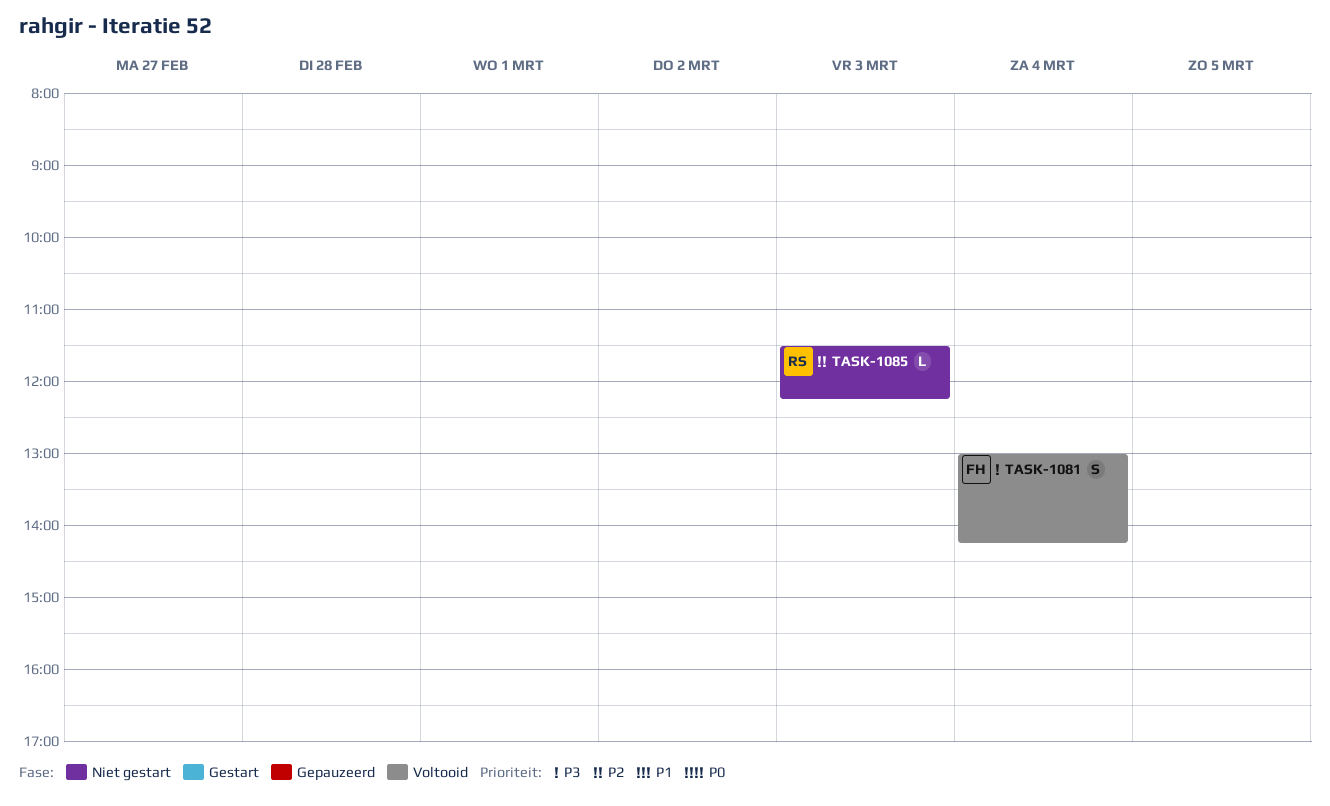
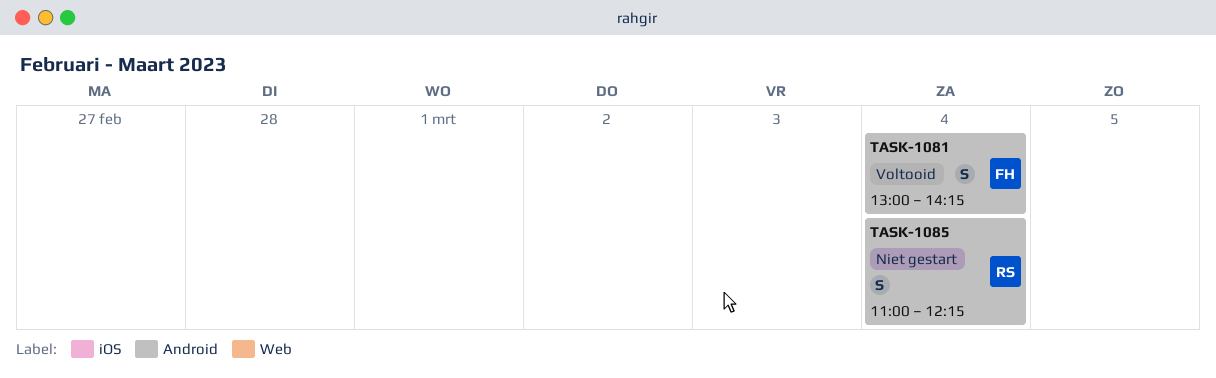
TASK-1085, estimate: L -> S
TASK-1085, day: Mar 3 -> Mar 4
TASK-1085, begins: 11:30 -> 11:00

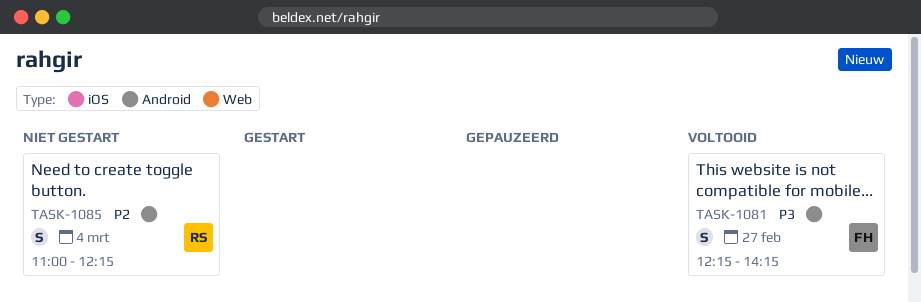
TASK-1081, day: Mar 4 -> Feb 27
TASK-1081, begins: 13:00 -> 12:15

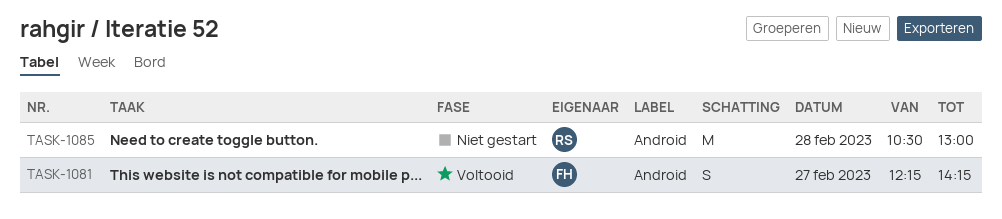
TASK-1085, estimate: S -> M
TASK-1085, day: Mar 4 -> Feb 28
TASK-1085, begins: 11:00 -> 10:30
TASK-1085, ends: 12:15 -> 13:00

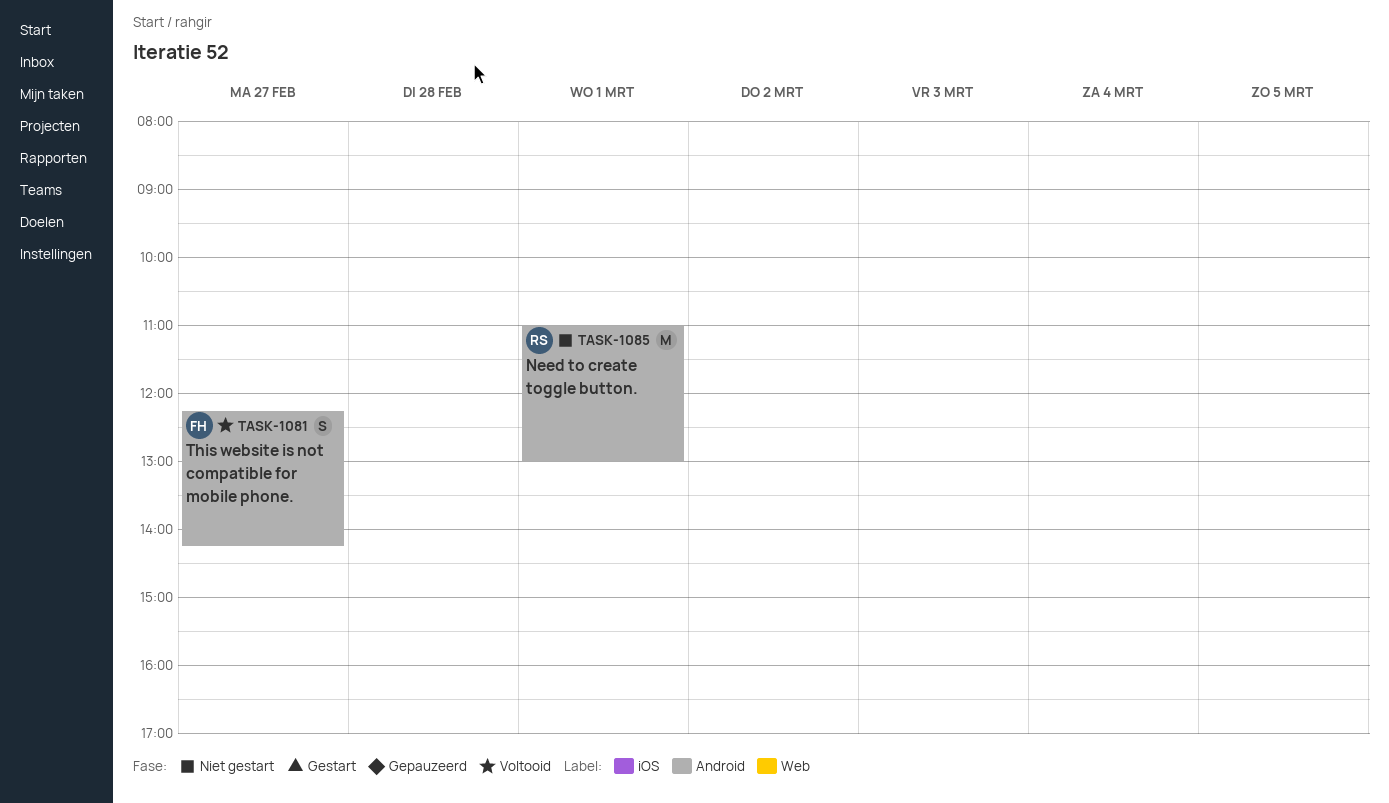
TASK-1085, day: Feb 28 -> Mar 1
TASK-1085, begins: 10:30 -> 11:00

